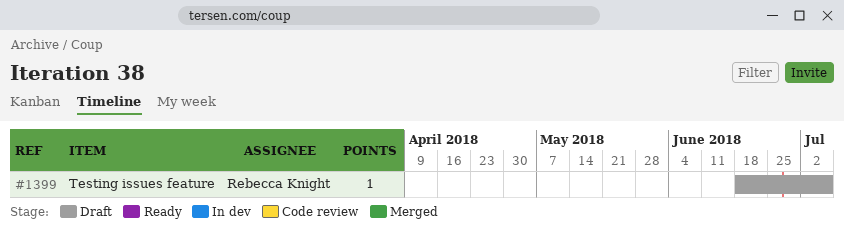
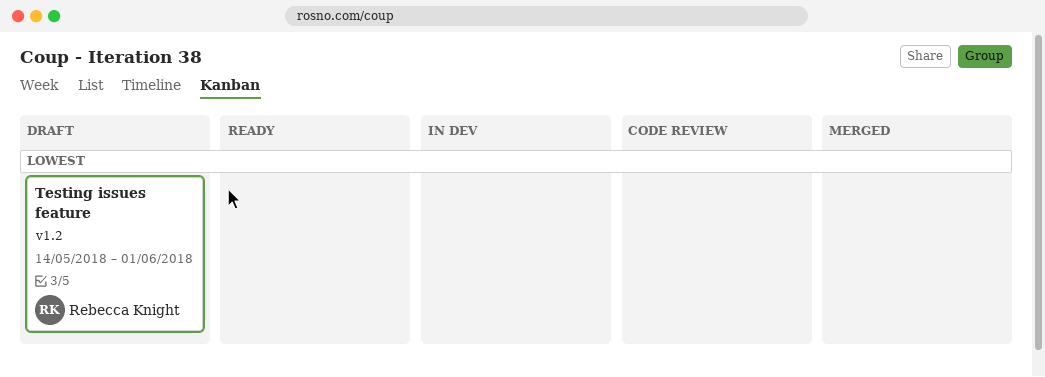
Testing issues feature, start: Jun 18 -> May 14
Testing issues feature, due: Jul 6 -> Jun 1

